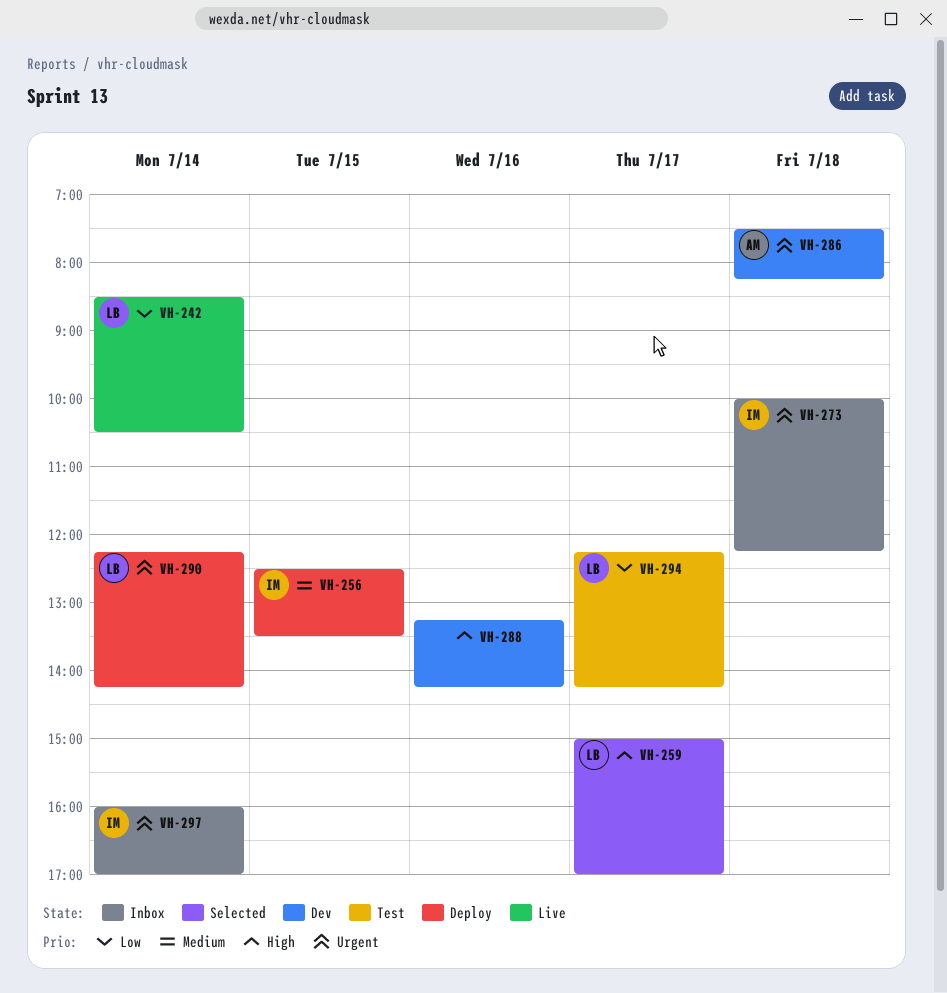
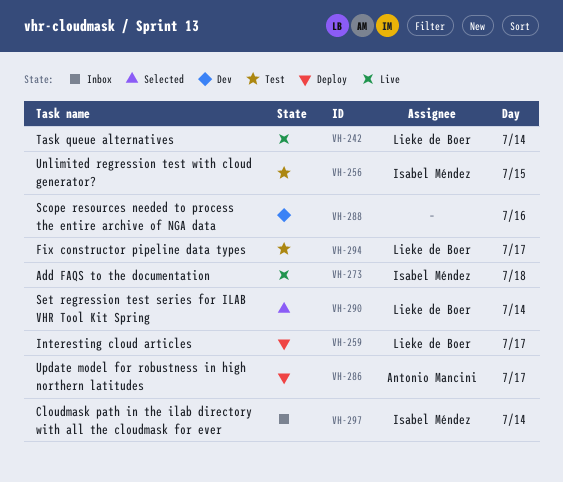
VH-256, status: Deploy -> Test
VH-259, status: Selected -> Deploy
VH-273, status: Inbox -> Live
VH-286, status: Dev -> Deploy
VH-286, day: Jul 18 -> Jul 17
VH-290, status: Deploy -> Selected

